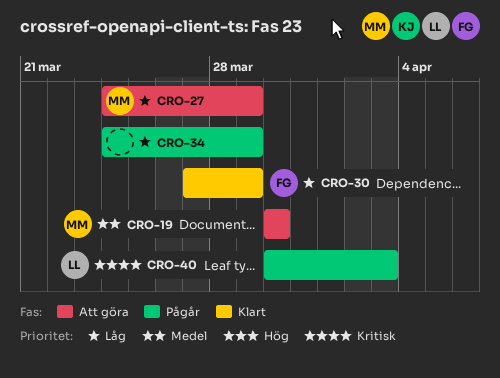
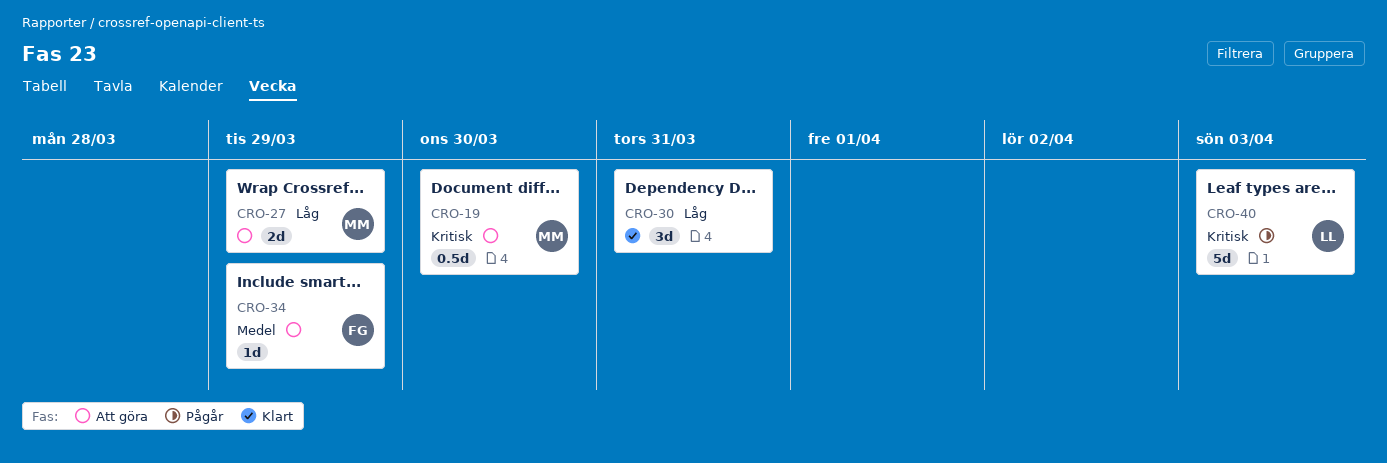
CRO-19, priority: Medel -> Kritisk
CRO-30, owner: FG -> none
CRO-30, due: Mar 29 -> Mar 31
CRO-34, status: Pågår -> Att göra
CRO-34, owner: none -> FG
CRO-34, priority: Låg -> Medel

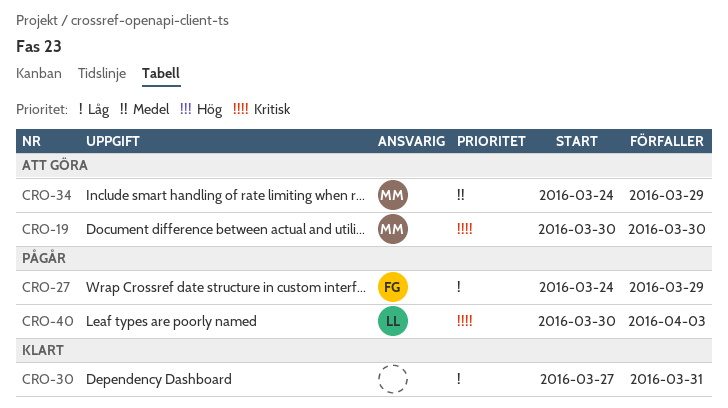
CRO-27, status: Att göra -> Pågår
CRO-27, owner: MM -> FG
CRO-34, owner: FG -> MM

